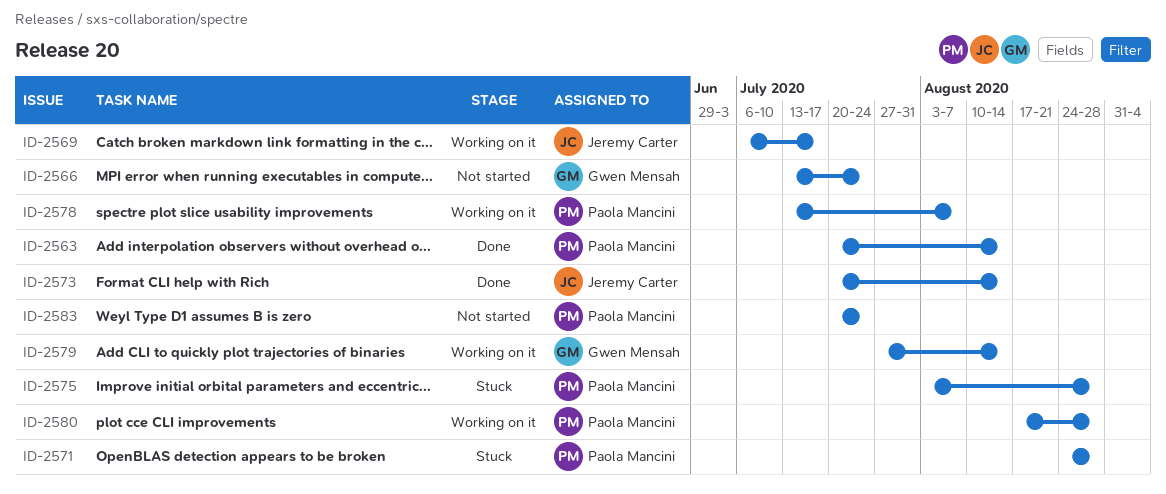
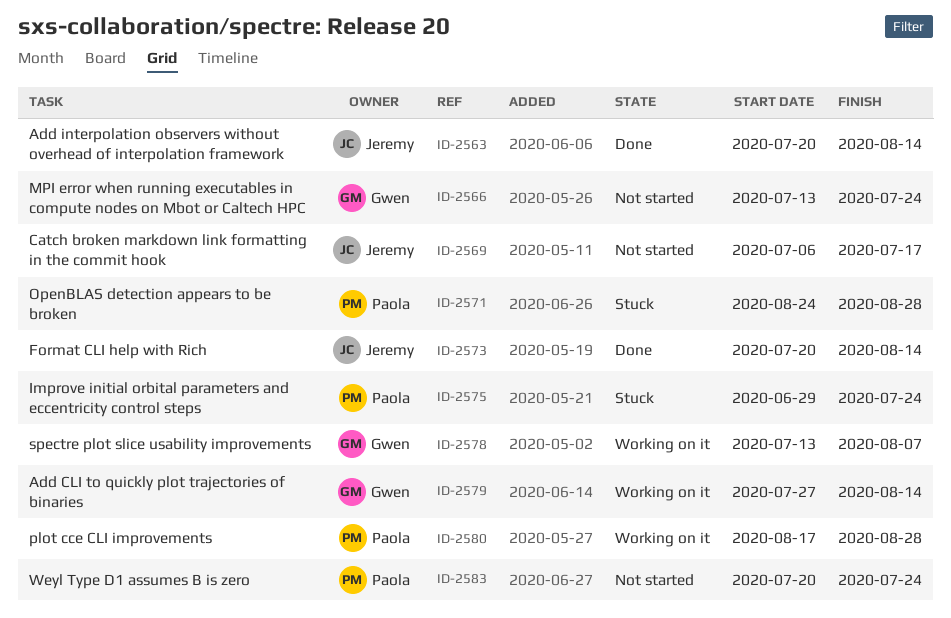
ID-2563, owner: Paola Mancini -> Jeremy Carter
ID-2569, status: Working on it -> Not started
ID-2575, start: Aug 3 -> Jun 29
ID-2575, due: Aug 28 -> Jul 24
ID-2578, owner: Paola Mancini -> Gwen Mensah

